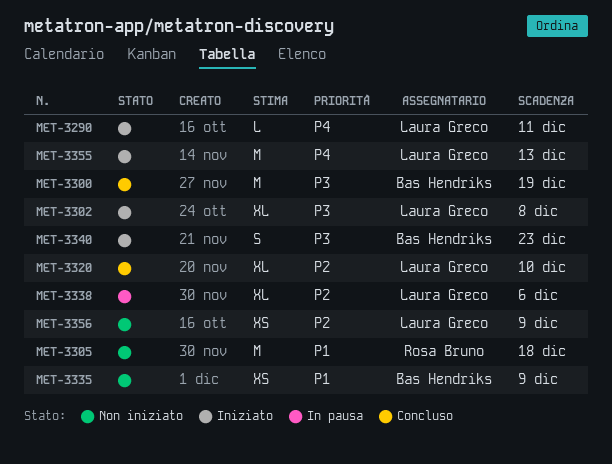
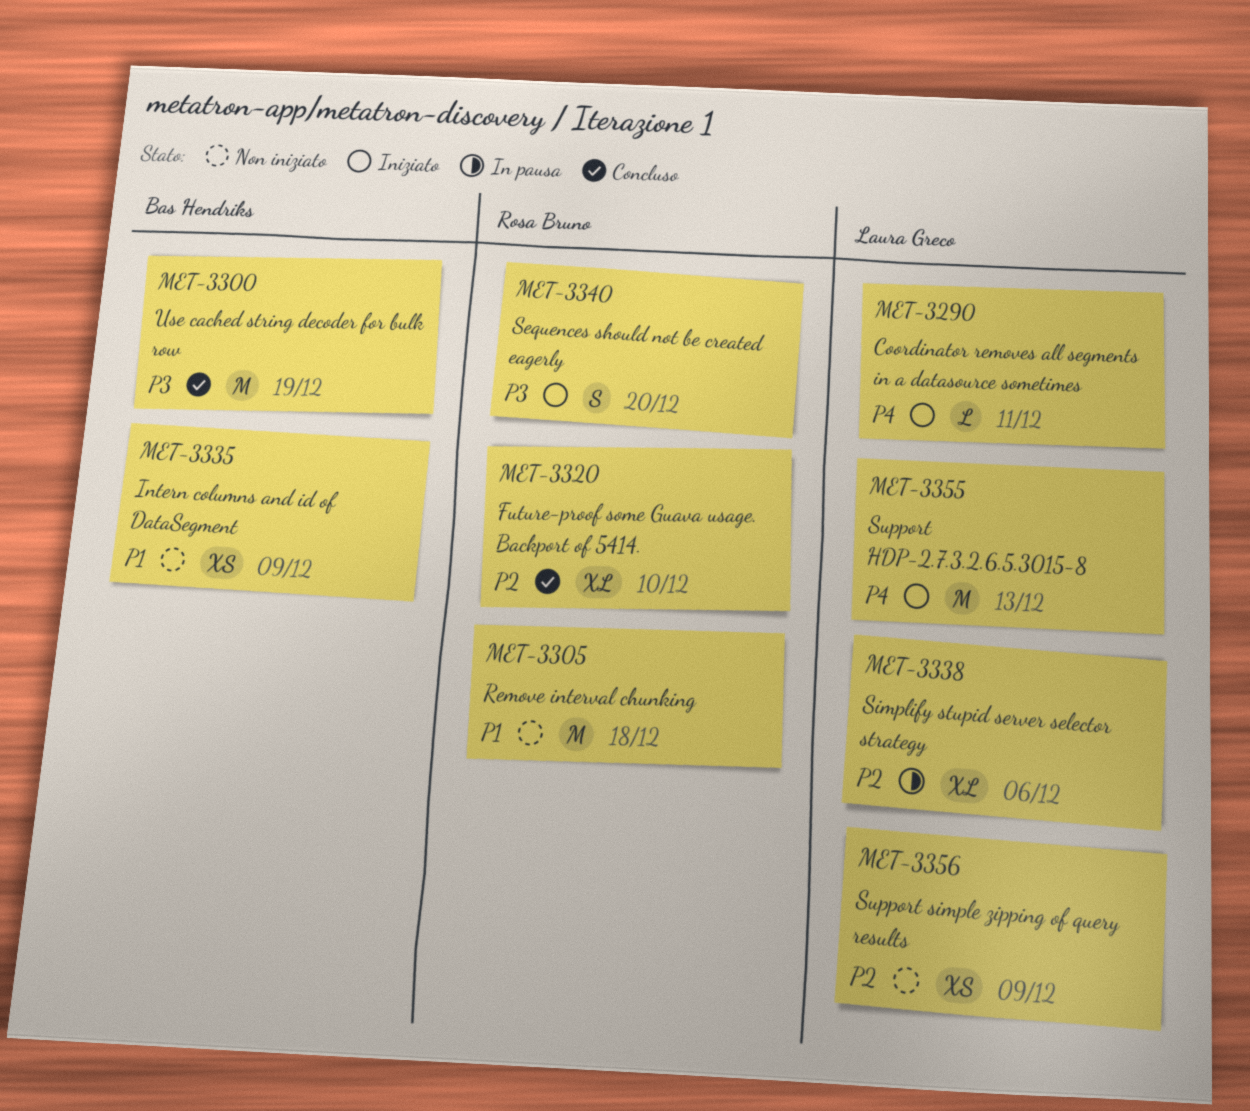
MET-3302: present -> none
MET-3320, owner: Laura Greco -> Rosa Bruno
MET-3340, owner: Bas Hendriks -> Rosa Bruno
MET-3340, due: Dec 23 -> Dec 20

